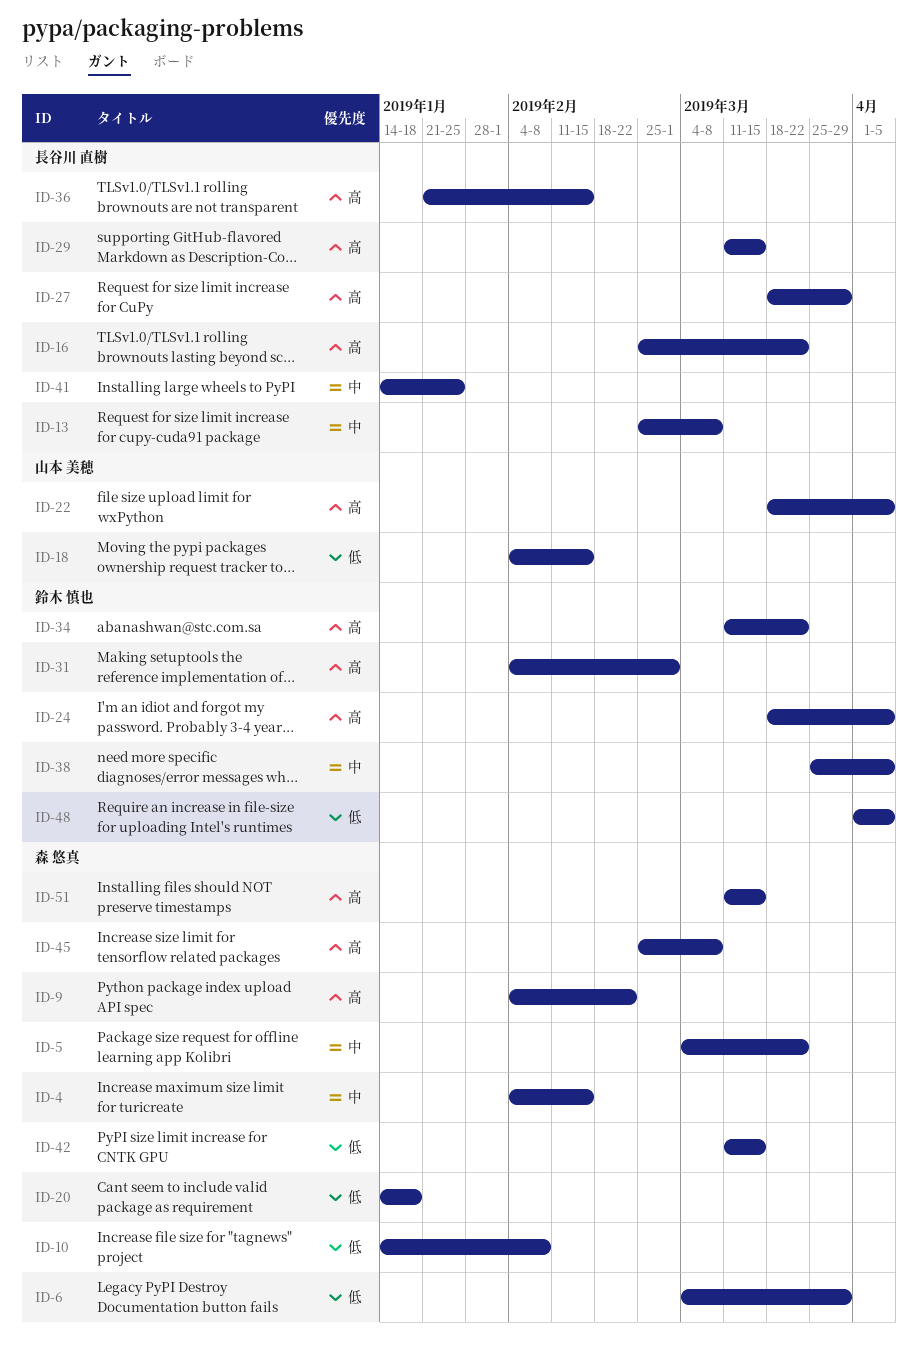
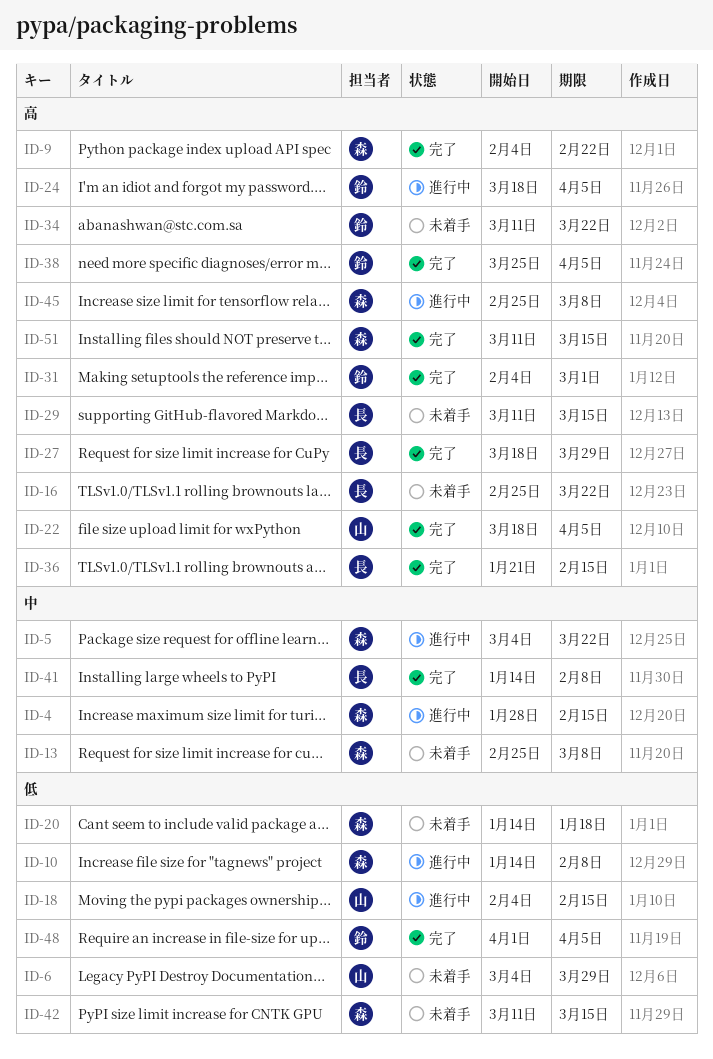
ID-4, start: Feb 4 -> Jan 28
ID-6, owner: 森 悠真 -> 山本 美穂
ID-13, owner: 長谷川 直樹 -> 森 悠真
ID-38, priority: 中 -> 高
ID-41, due: Jan 25 -> Feb 8

